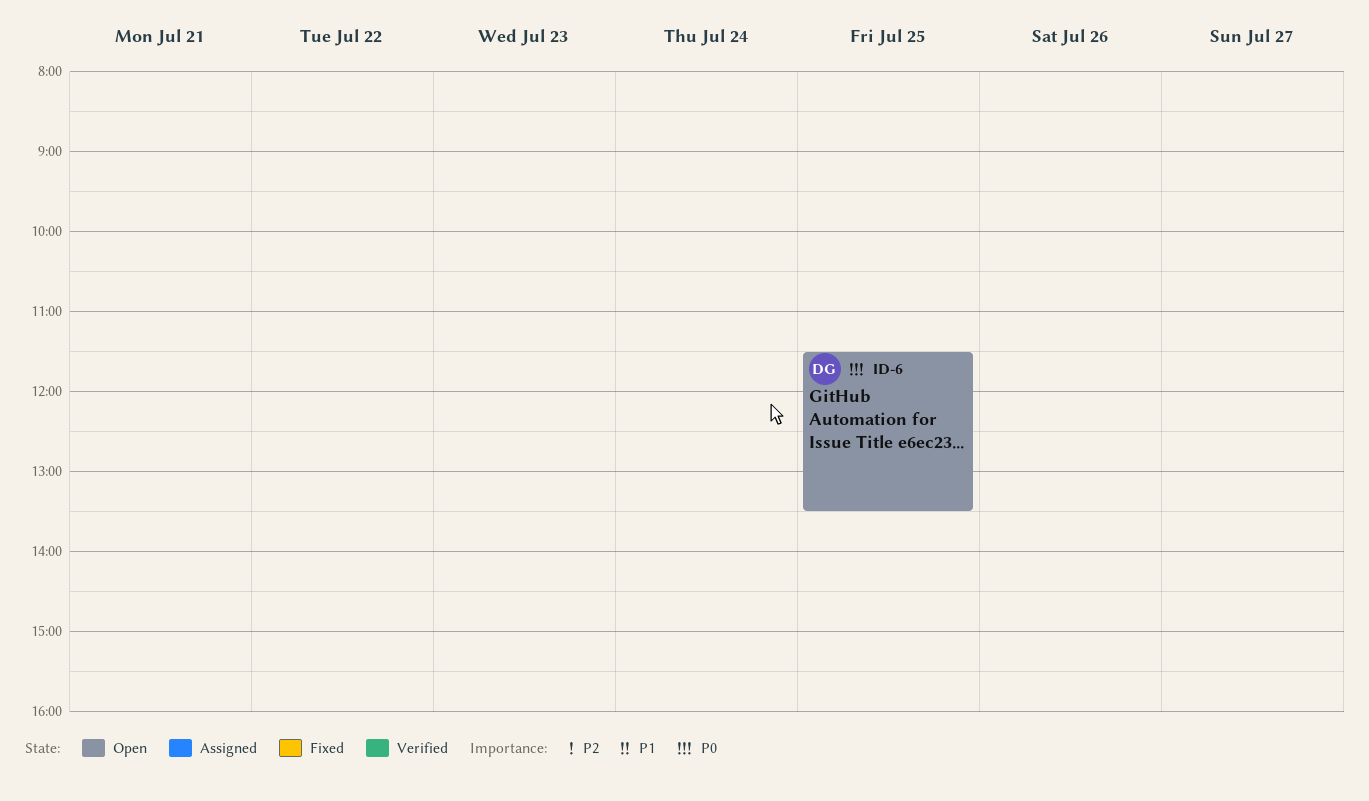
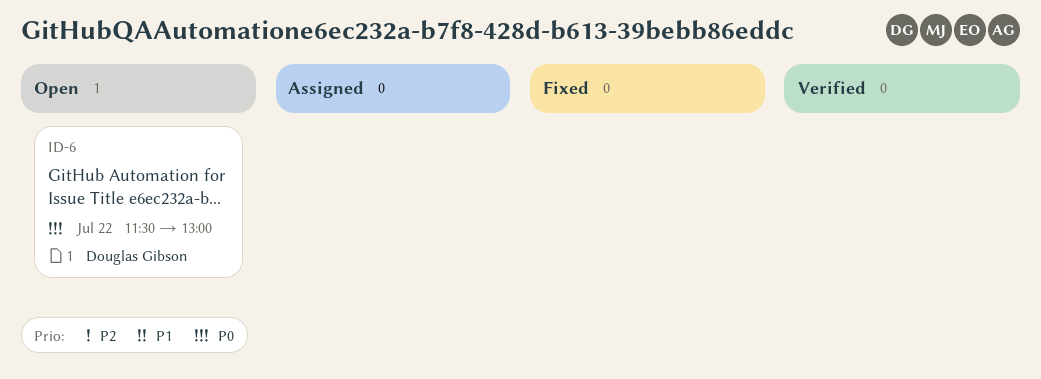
ID-6, day: Jul 25 -> Jul 22
ID-6, ends: 13:30 -> 13:00

